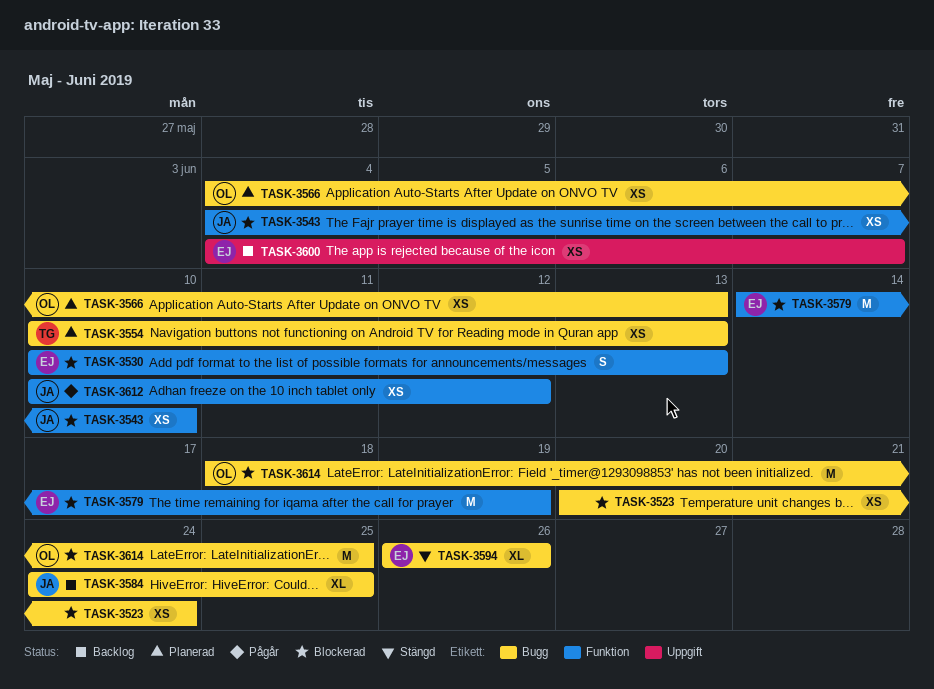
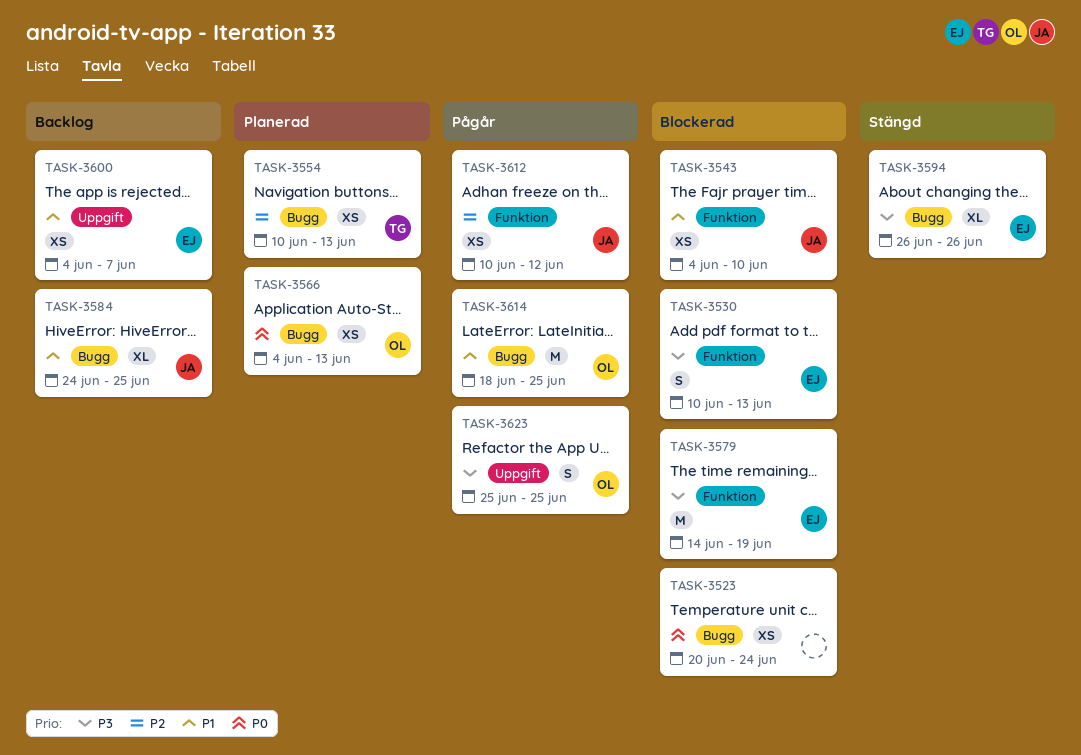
TASK-3614, status: Blockerad -> Pågår
TASK-3623: none -> present

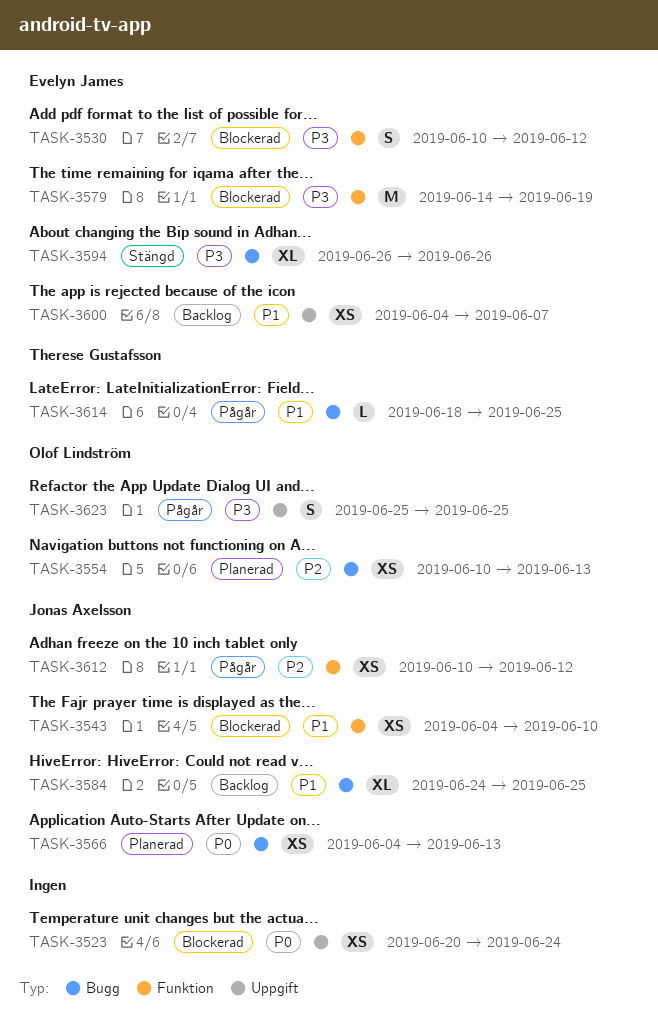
TASK-3523, label: Bugg -> Uppgift
TASK-3530, due: Jun 13 -> Jun 12
TASK-3554, owner: Therese Gustafsson -> Olof Lindström
TASK-3566, owner: Olof Lindström -> Jonas Axelsson
TASK-3614, owner: Olof Lindström -> Therese Gustafsson
TASK-3614, estimate: M -> L

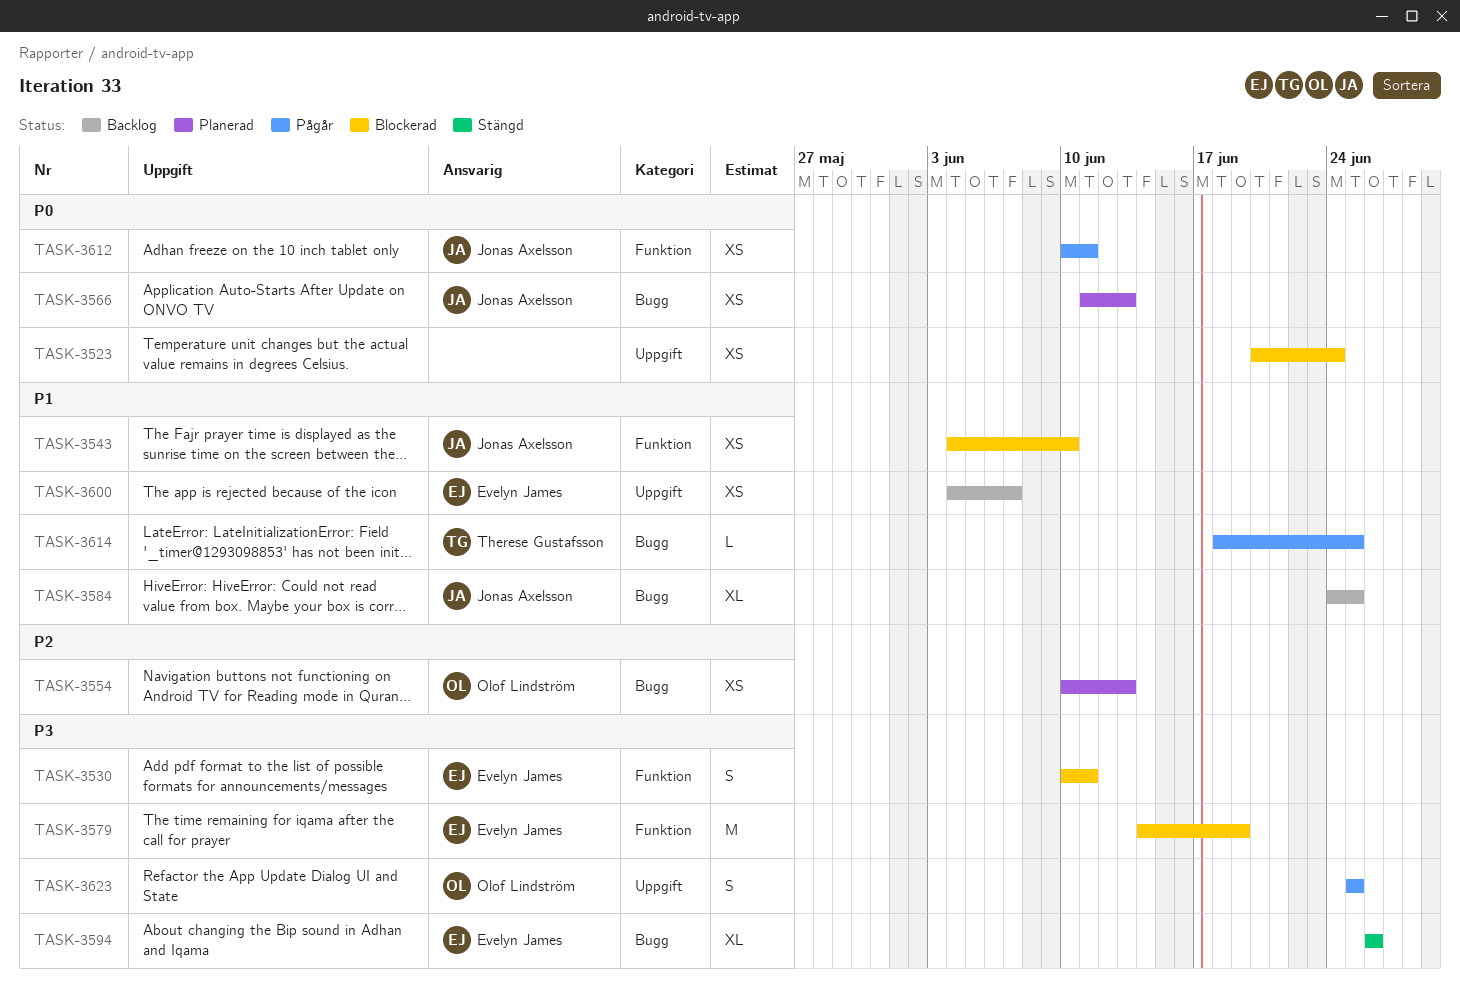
TASK-3530, due: Jun 12 -> Jun 11
TASK-3566, start: Jun 4 -> Jun 11
TASK-3612, priority: P2 -> P0
TASK-3612, due: Jun 12 -> Jun 11

